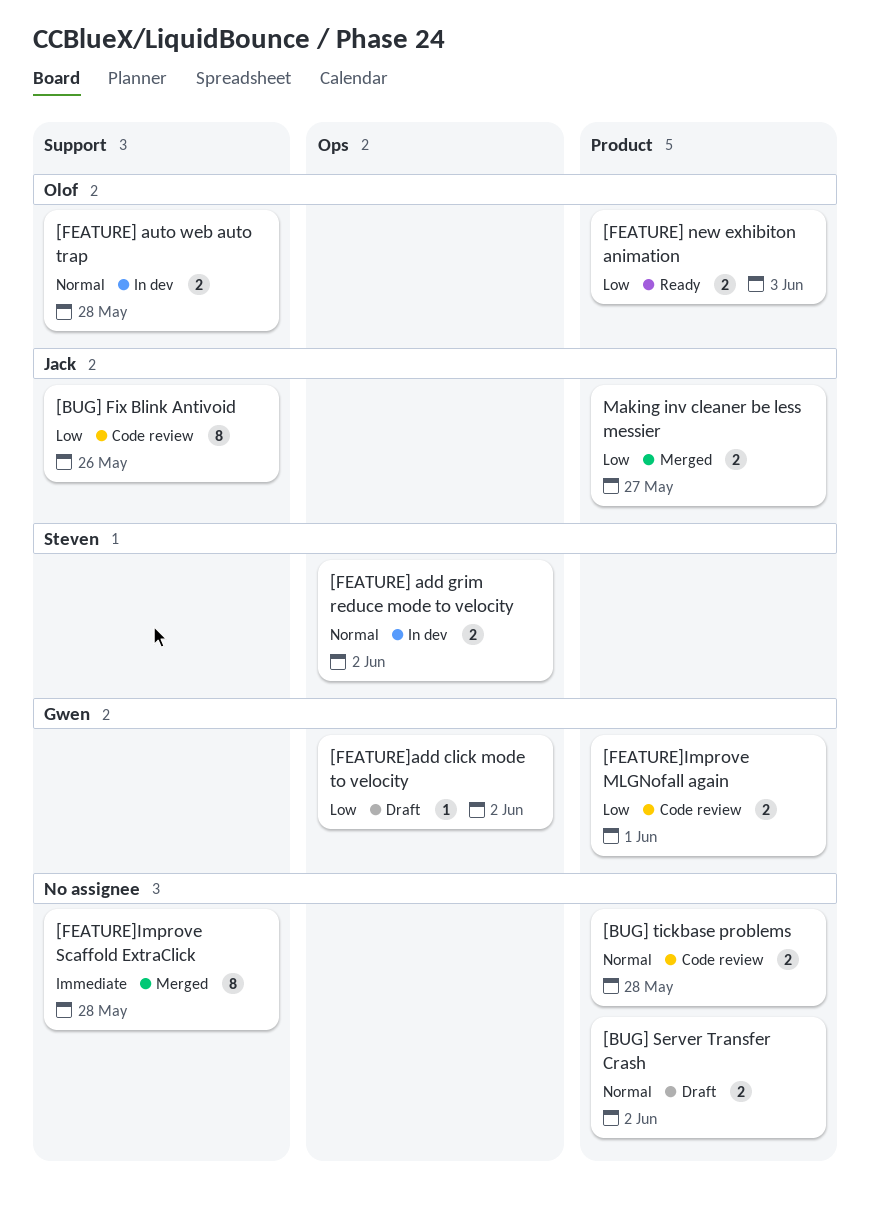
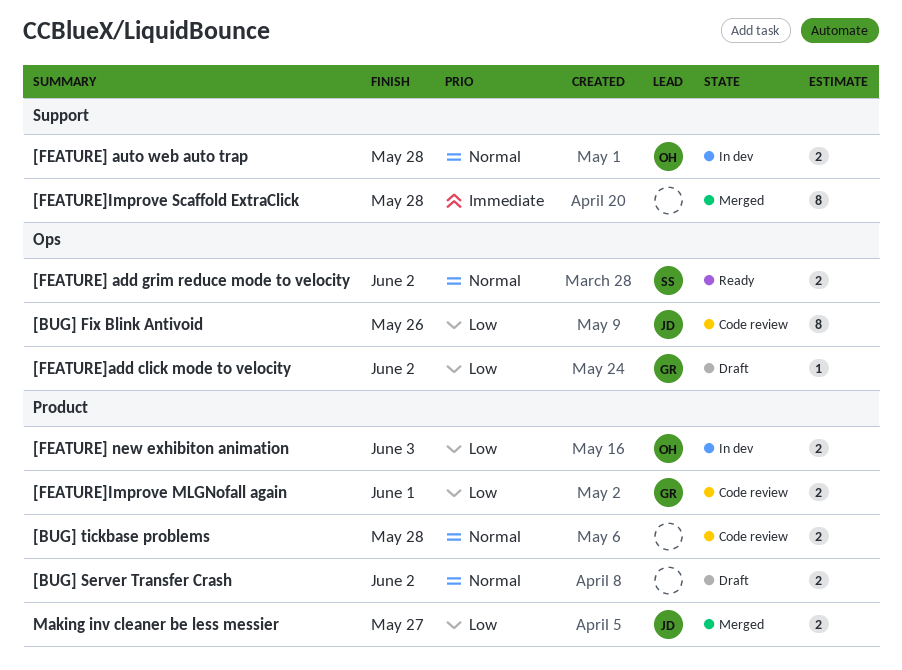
[BUG] Fix Blink Antivoid, label: Support -> Ops
[FEATURE] add grim reduce mode to velocity, status: In dev -> Ready
[FEATURE] new exhibiton animation, status: Ready -> In dev

